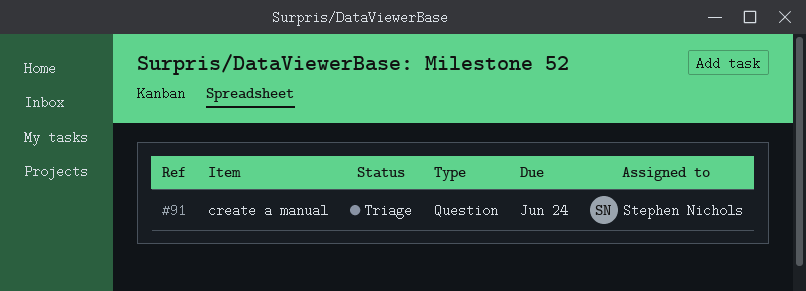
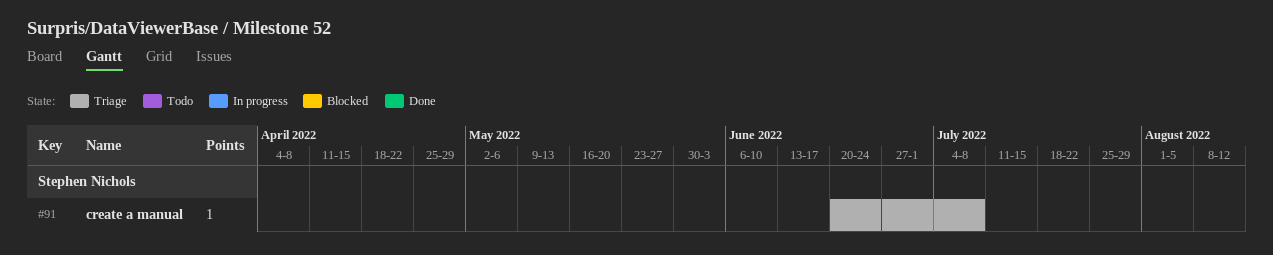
#91, due: Jun 24 -> Jul 8

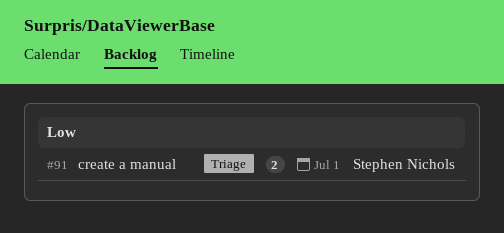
#91, estimate: 1 -> 2
#91, due: Jul 8 -> Jul 1

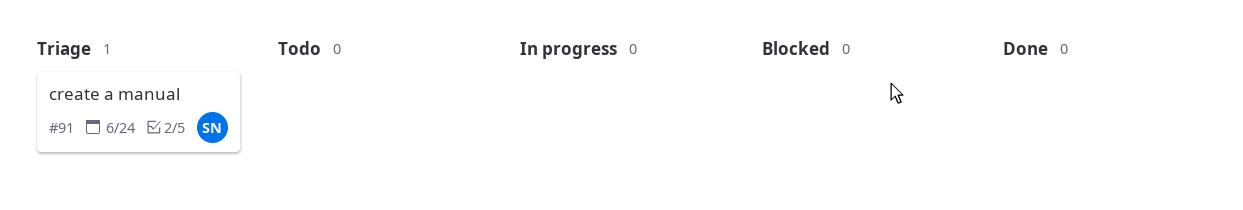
#91, due: Jul 1 -> Jun 24

